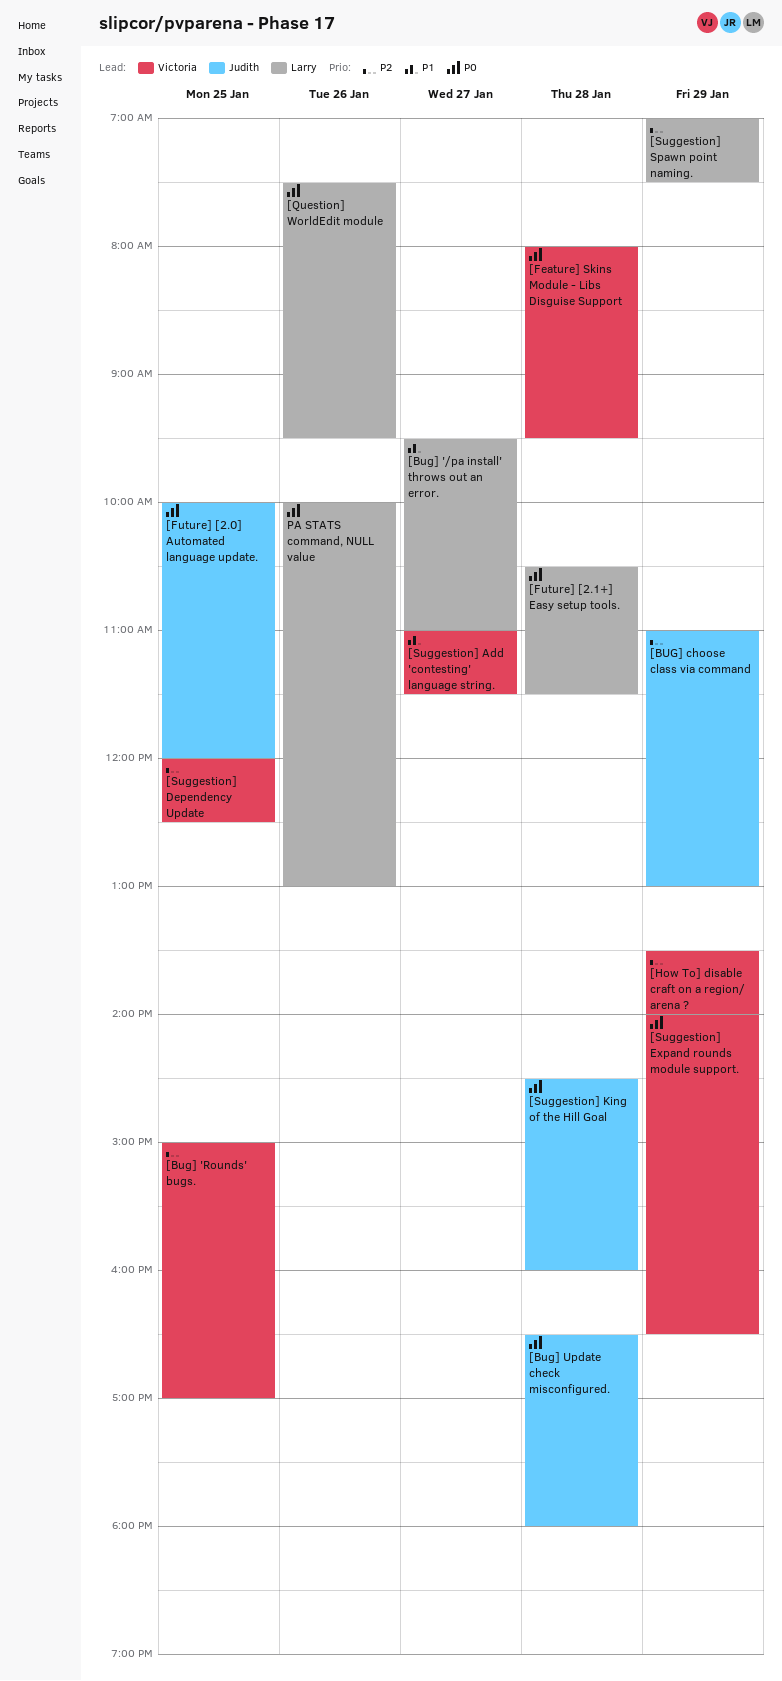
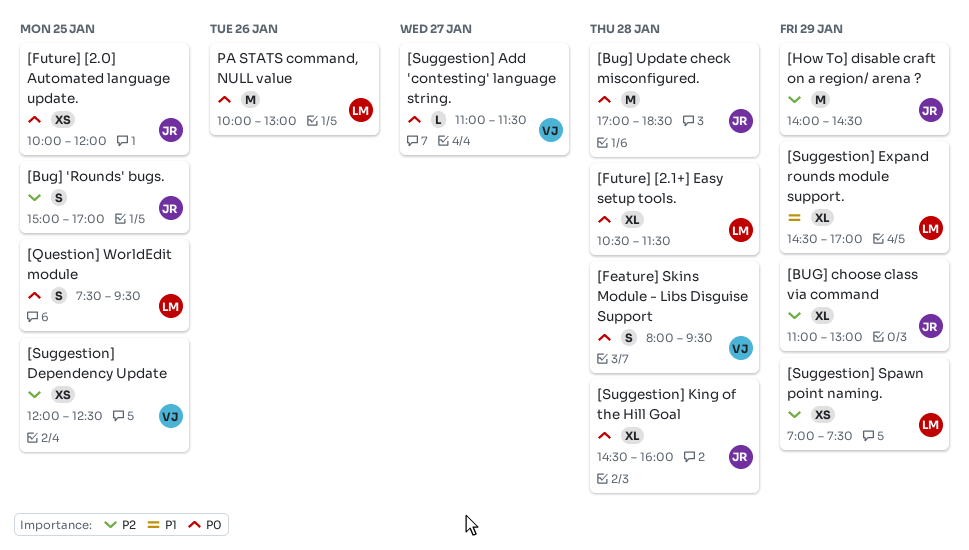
[Bug] '/pa install' throws out an error.: present -> none
[Bug] 'Rounds' bugs., owner: Victoria -> Judith
[Bug] Update check misconfigured., begins: 16:30 -> 17:00
[Bug] Update check misconfigured., ends: 18:00 -> 18:30
[How To] disable craft on a region/ arena ?, owner: Victoria -> Judith
[How To] disable craft on a region/ arena ?, begins: 13:30 -> 14:00
[How To] disable craft on a region/ arena ?, ends: 14:00 -> 14:30
[Question] WorldEdit module, day: Jan 26 -> Jan 25
[Suggestion] Add 'contesting' language string., priority: P1 -> P0
[Suggestion] Expand rounds module support., owner: Victoria -> Larry
[Suggestion] Expand rounds module support., priority: P0 -> P1
[Suggestion] Expand rounds module support., begins: 14:00 -> 14:30
[Suggestion] Expand rounds module support., ends: 16:30 -> 17:00

